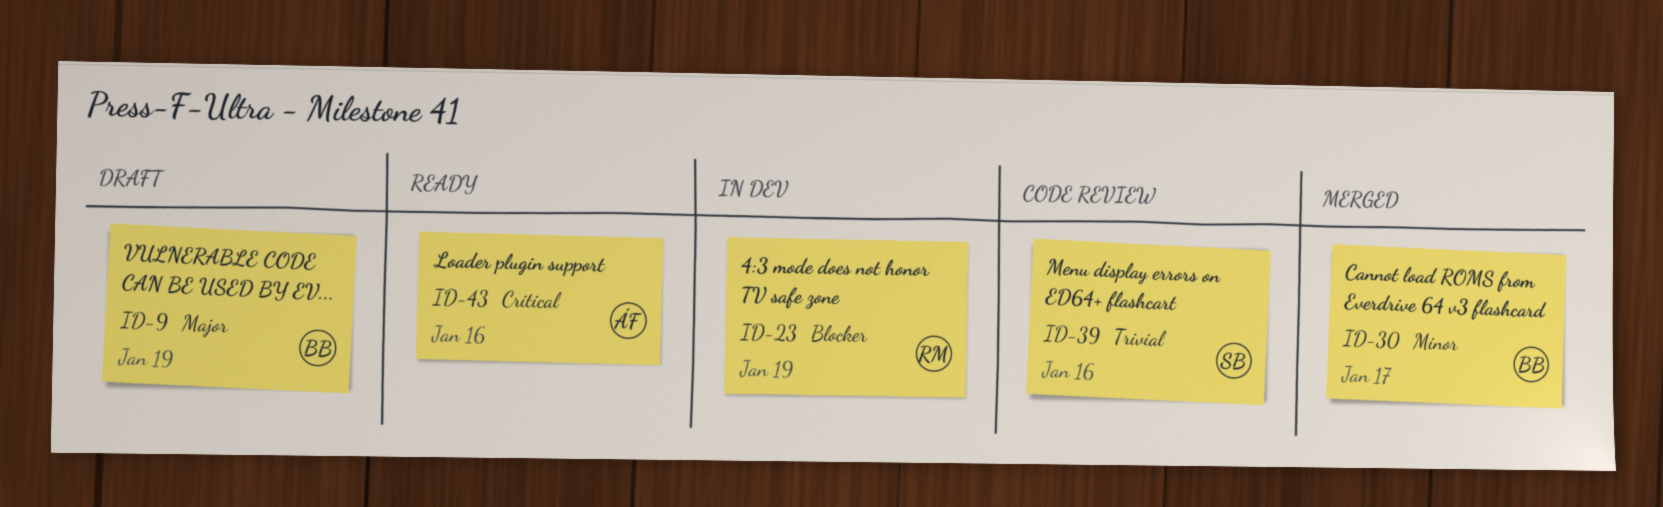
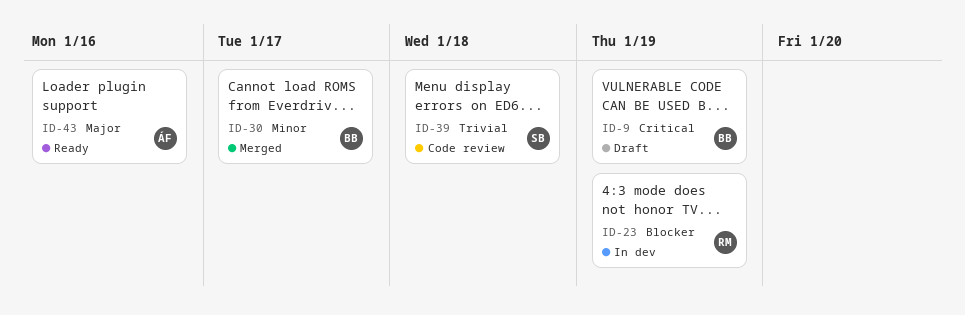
ID-9, priority: Major -> Critical
ID-39, due: Jan 16 -> Jan 18
ID-43, priority: Critical -> Major

